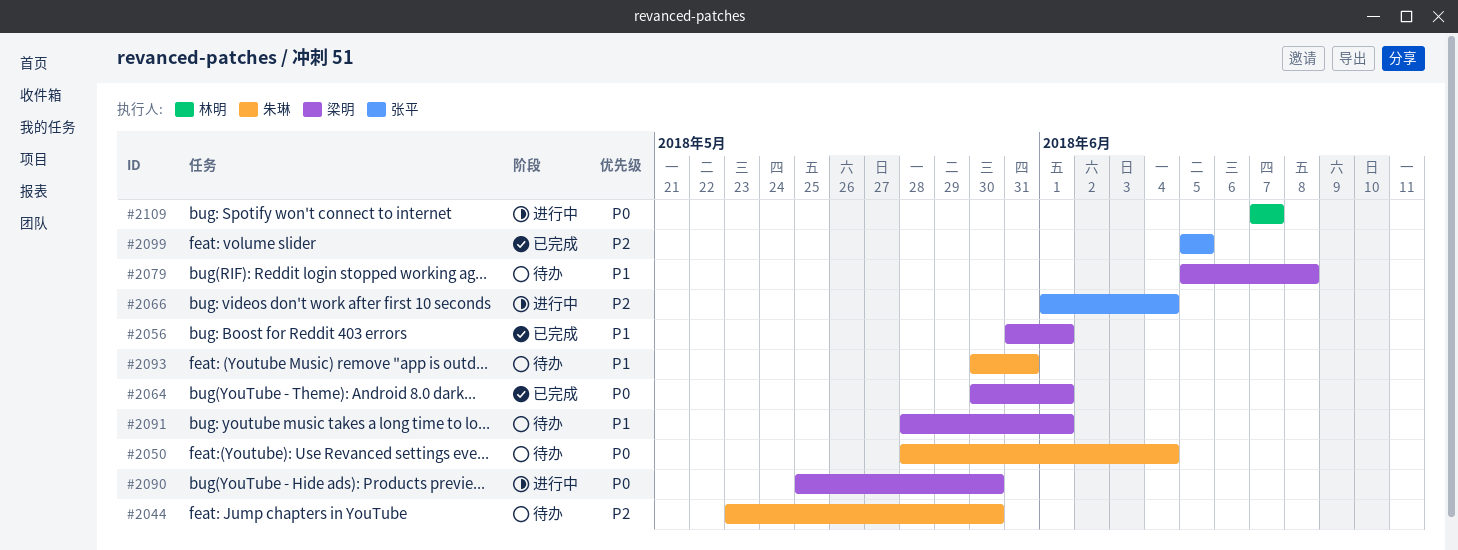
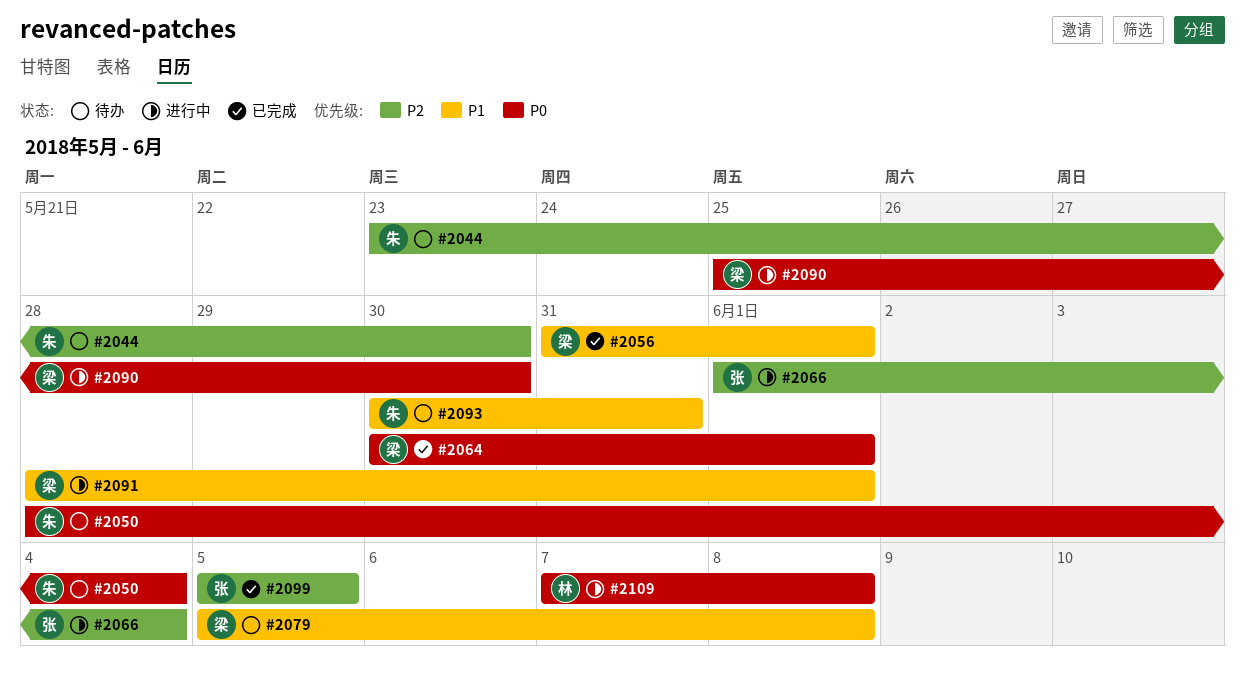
#2091, status: 待办 -> 进行中
#2109, due: Jun 7 -> Jun 8

